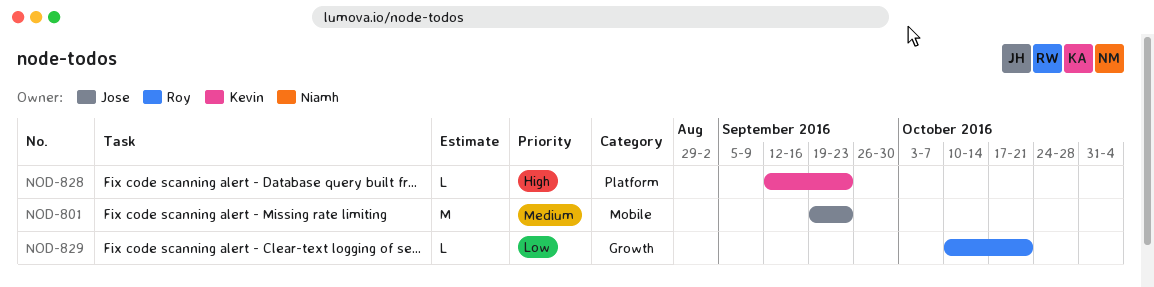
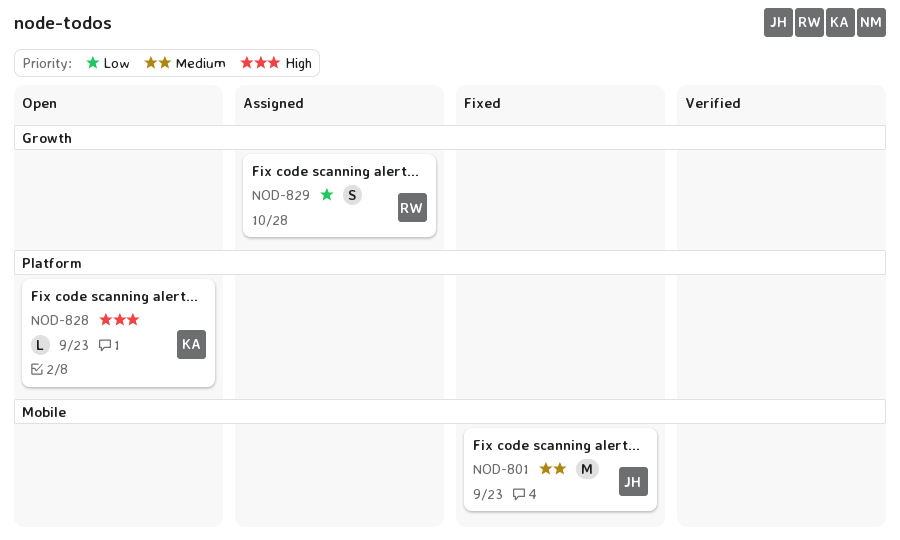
NOD-829, estimate: L -> S
NOD-829, due: Oct 21 -> Oct 28

